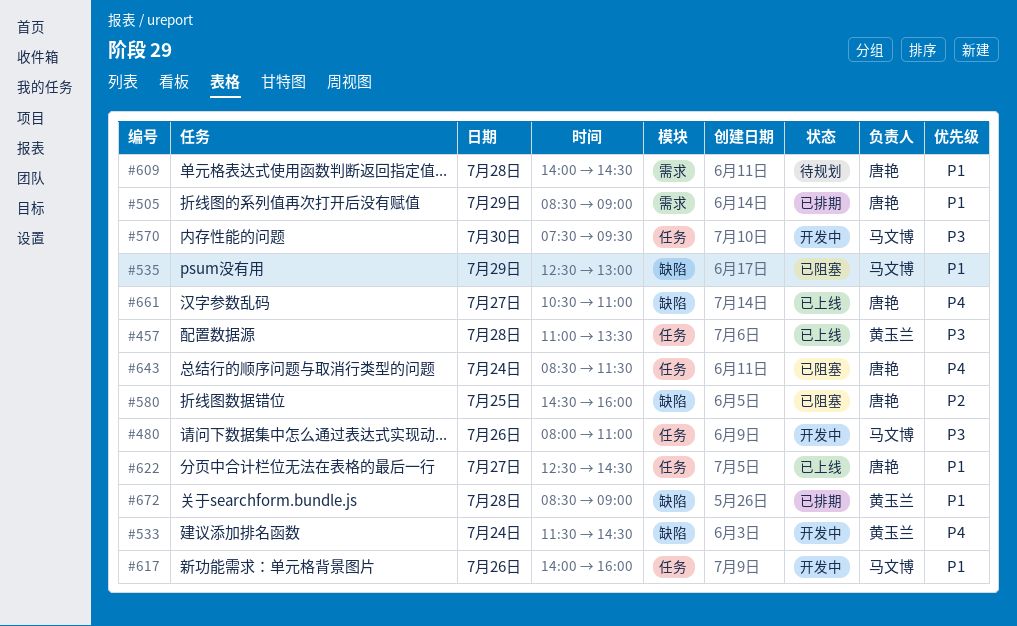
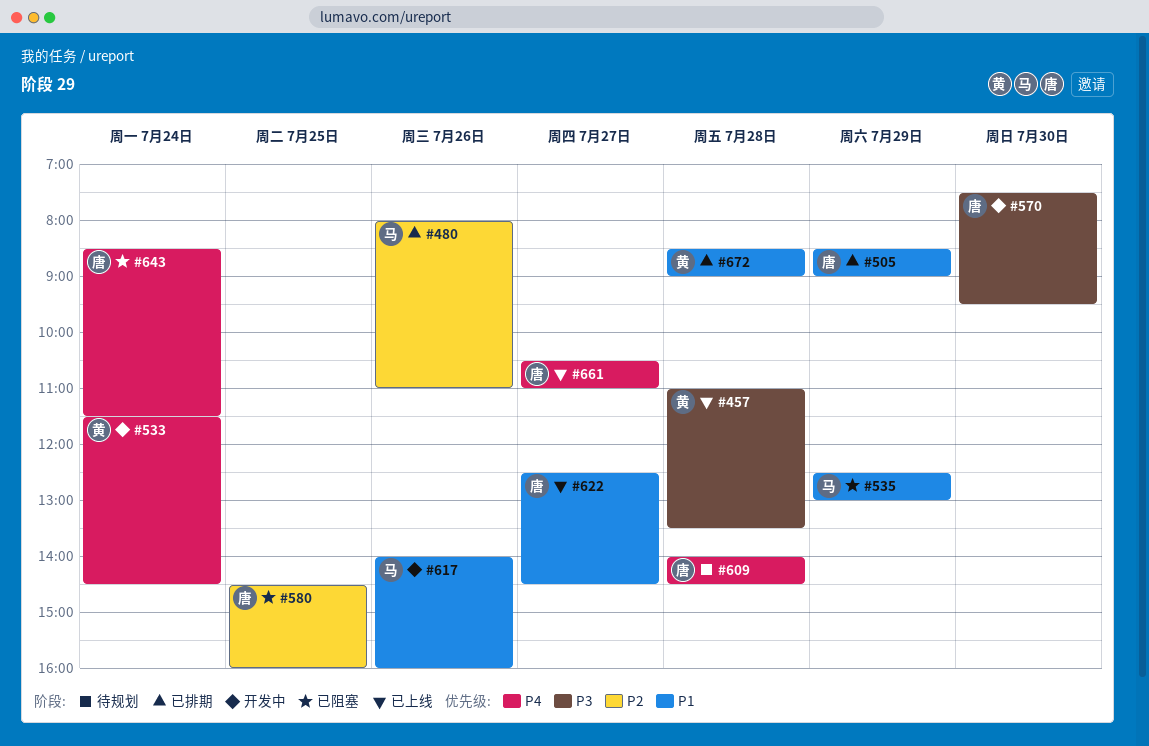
#480, status: 开发中 -> 已排期
#480, priority: P3 -> P2
#570, owner: 马文博 -> 唐艳
#609, priority: P1 -> P4

